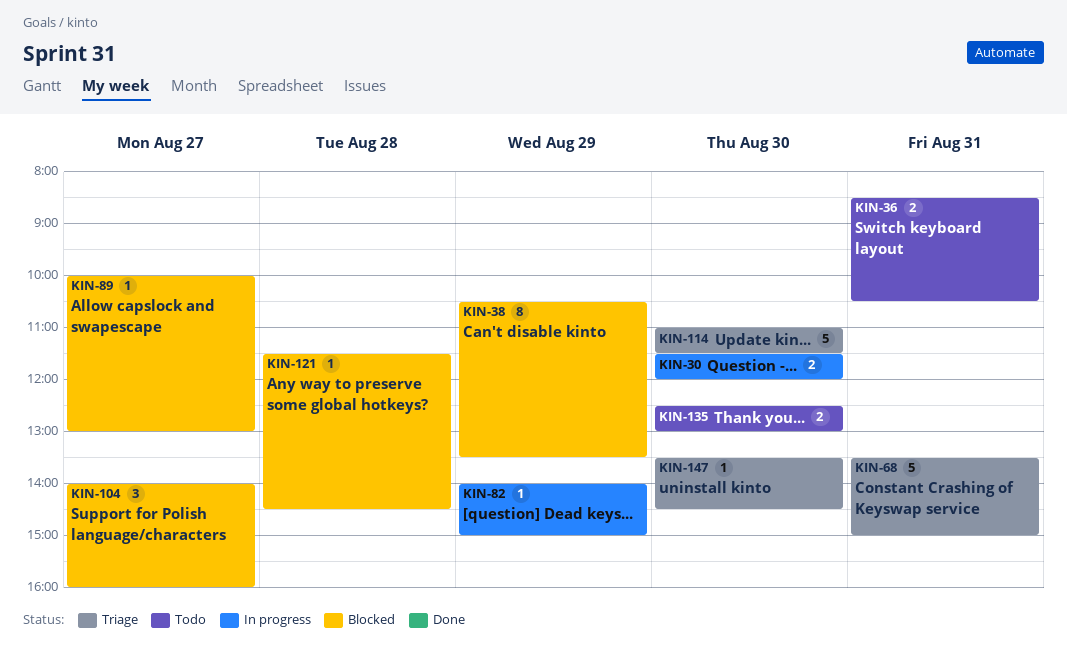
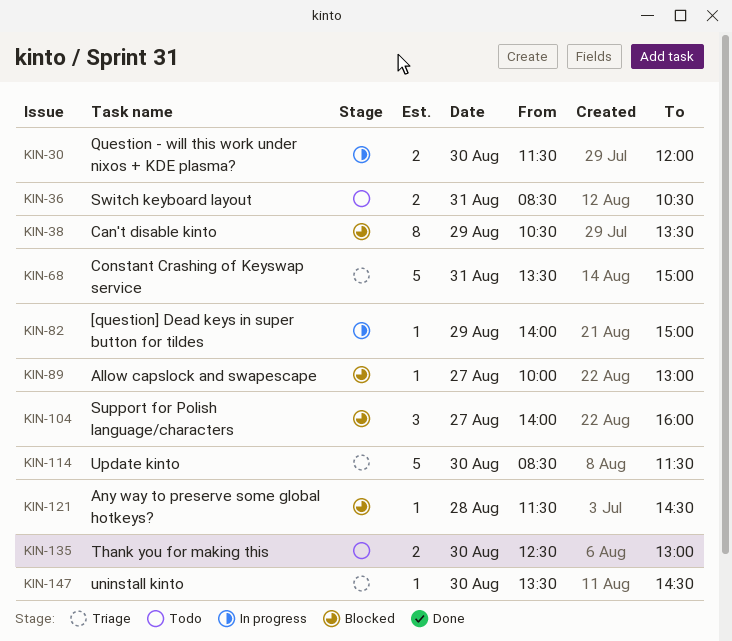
KIN-114, begins: 11:00 -> 08:30

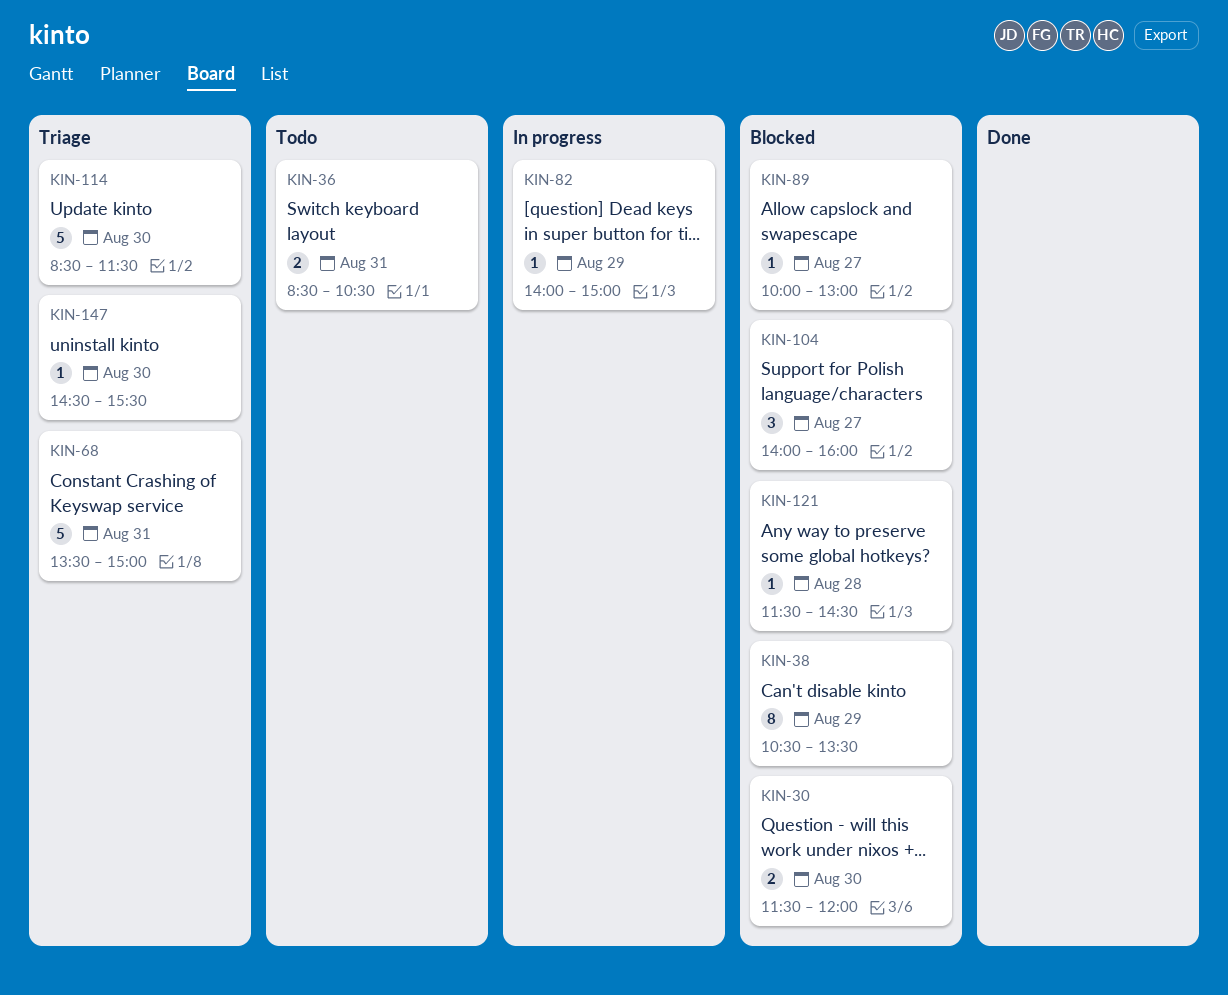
KIN-30, status: In progress -> Blocked
KIN-135: present -> none
KIN-147, begins: 13:30 -> 14:30
KIN-147, ends: 14:30 -> 15:30

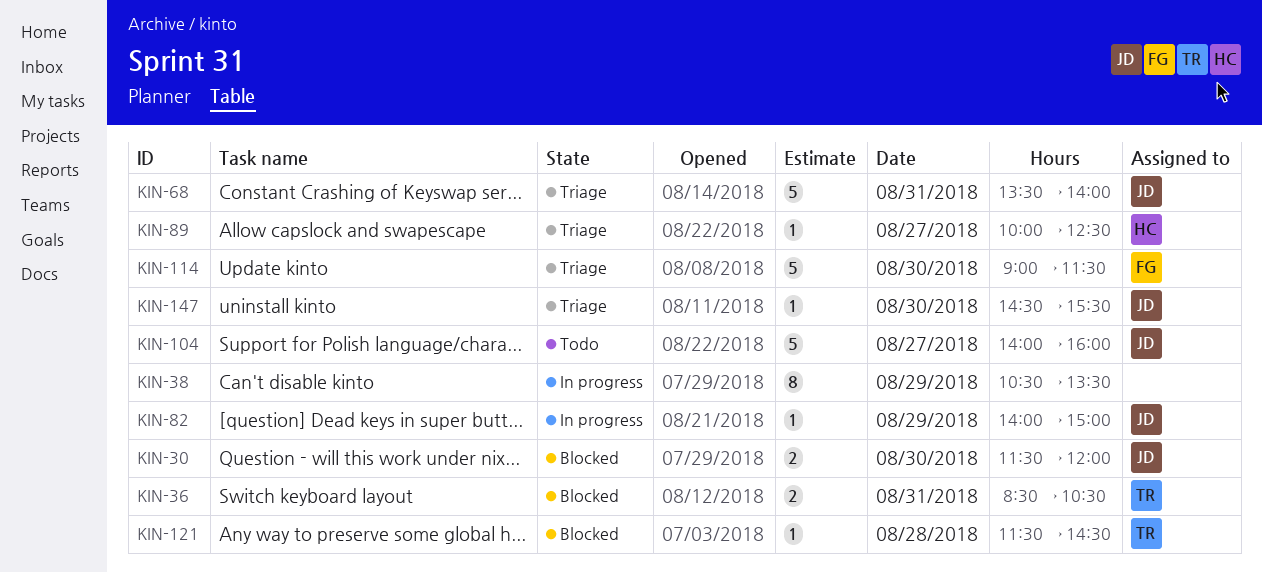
KIN-36, status: Todo -> Blocked
KIN-38, status: Blocked -> In progress
KIN-68, ends: 15:00 -> 14:00
KIN-89, status: Blocked -> Triage
KIN-89, ends: 13:00 -> 12:30
KIN-104, status: Blocked -> Todo
KIN-104, estimate: 3 -> 5
KIN-114, begins: 08:30 -> 09:00

